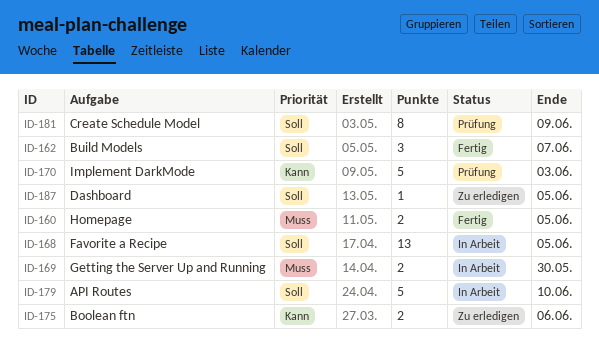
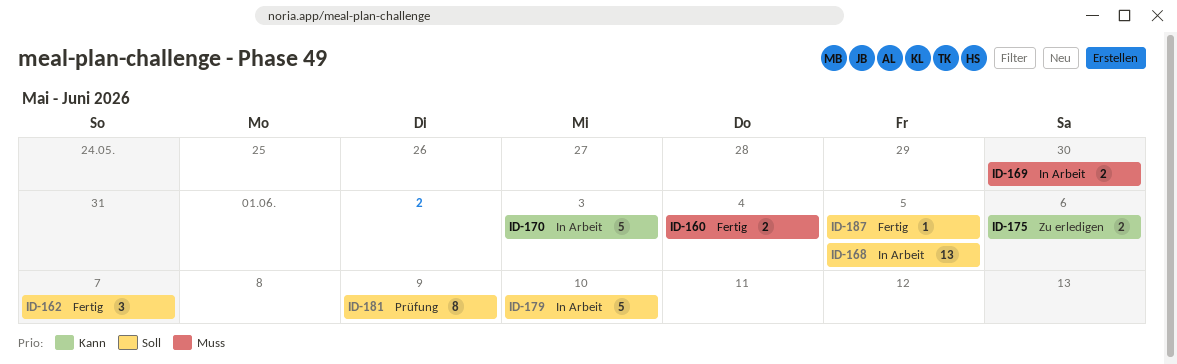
ID-160, due: Jun 5 -> Jun 4
ID-170, status: Prüfung -> In Arbeit
ID-187, status: Zu erledigen -> Fertig

